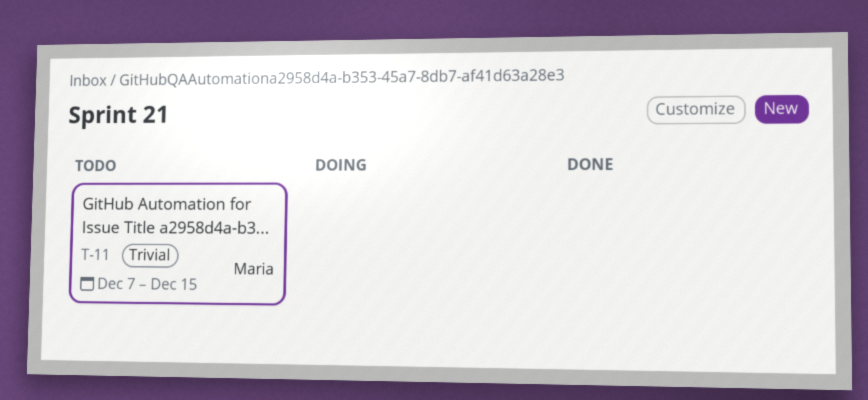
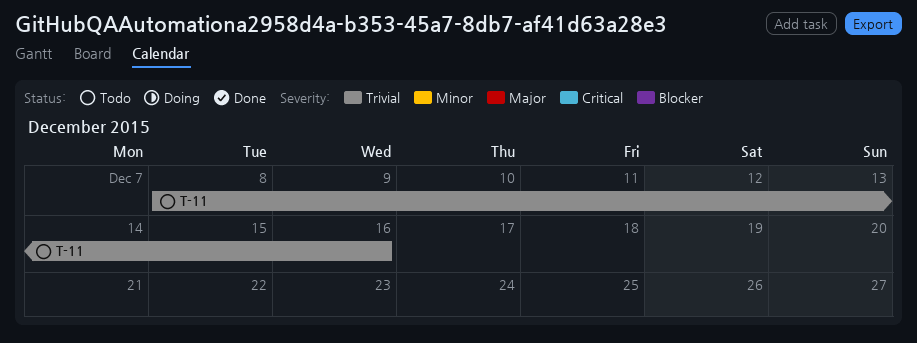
T-11, start: Dec 7 -> Dec 8
T-11, due: Dec 15 -> Dec 16

